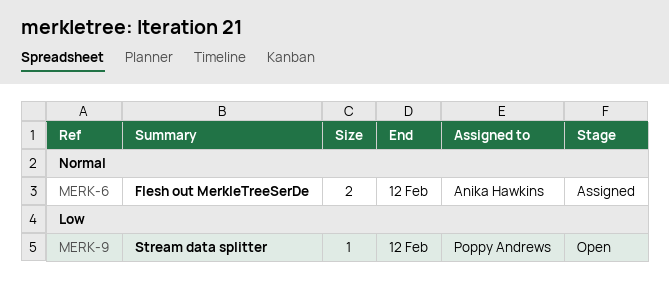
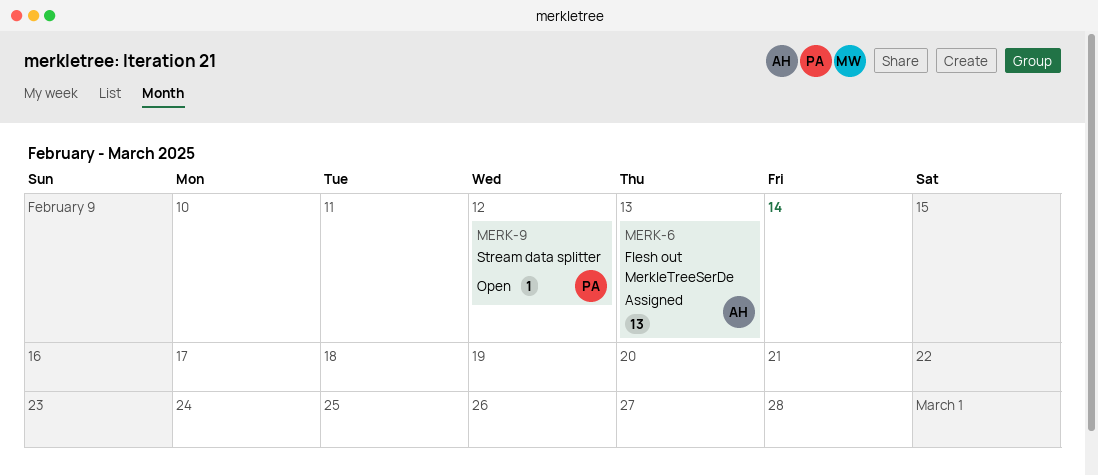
MERK-6, estimate: 2 -> 13
MERK-6, due: Feb 12 -> Feb 13

